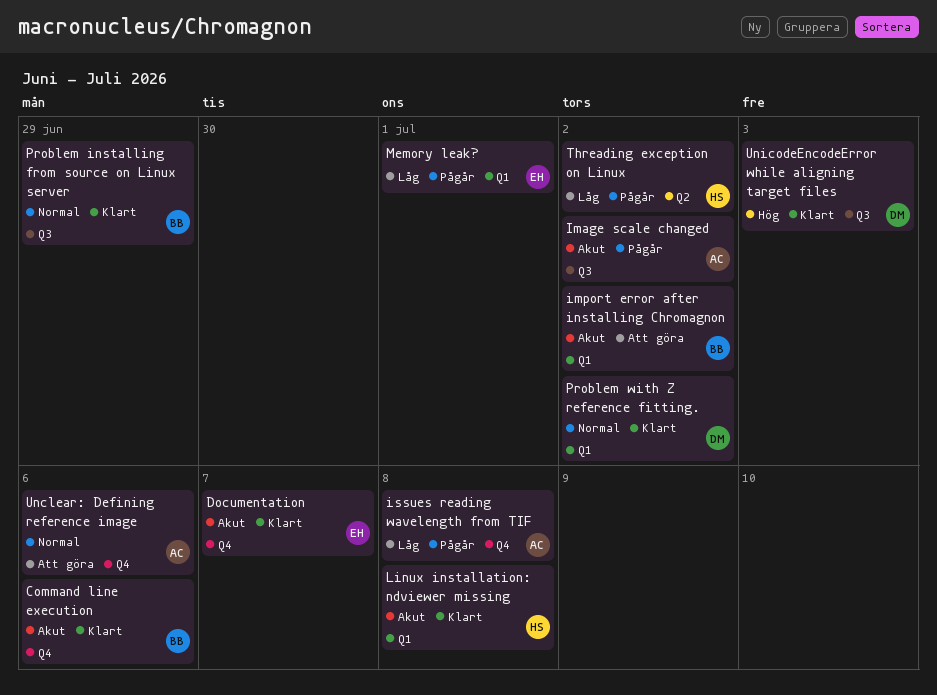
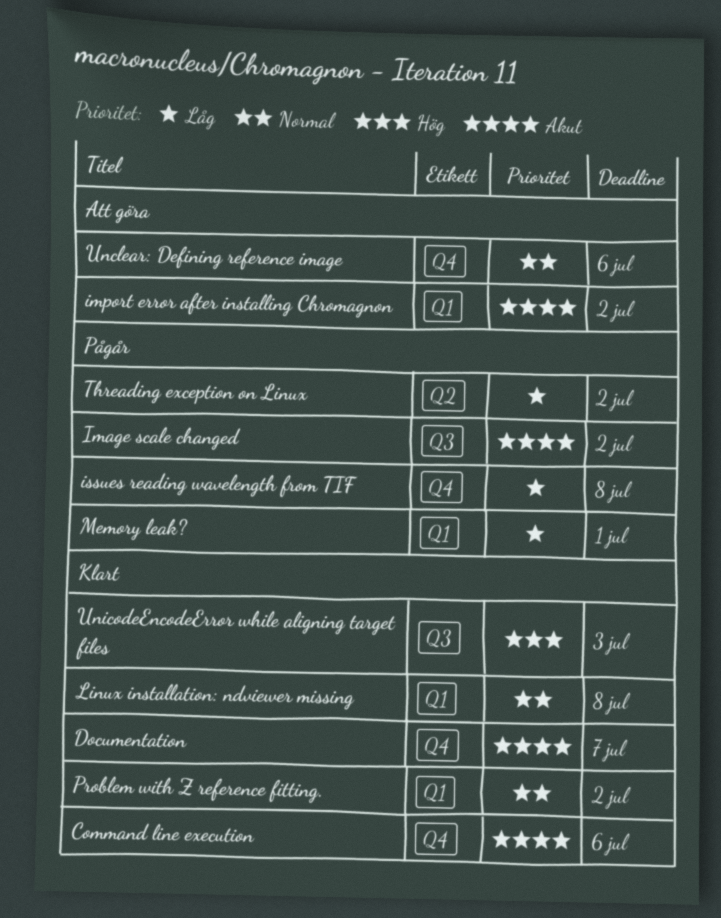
Linux installation: ndviewer missing, priority: Akut -> Normal
Problem installing from source on Linux server: present -> none

